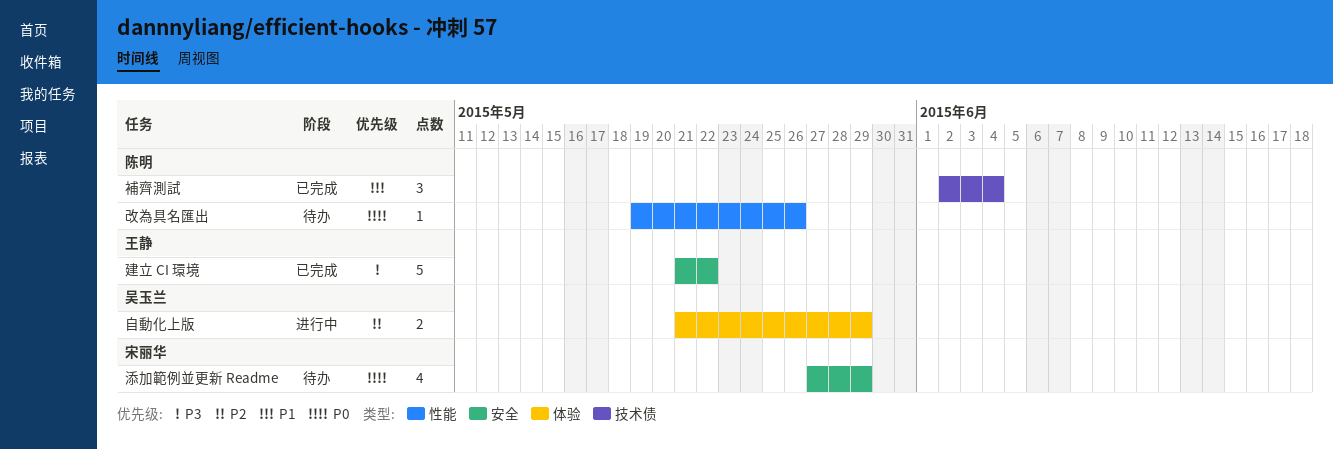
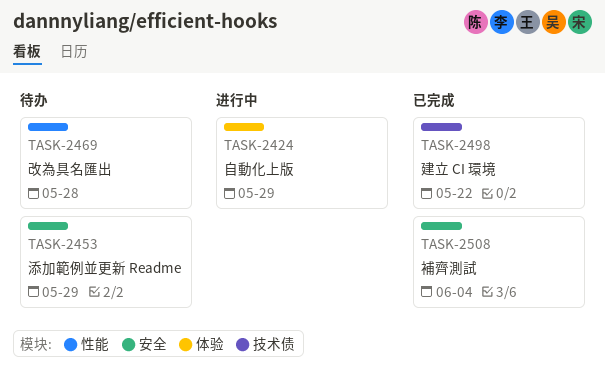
建立 CI 環境, label: 安全 -> 技术债
改為具名匯出, due: May 26 -> May 28
補齊測試, label: 技术债 -> 安全

